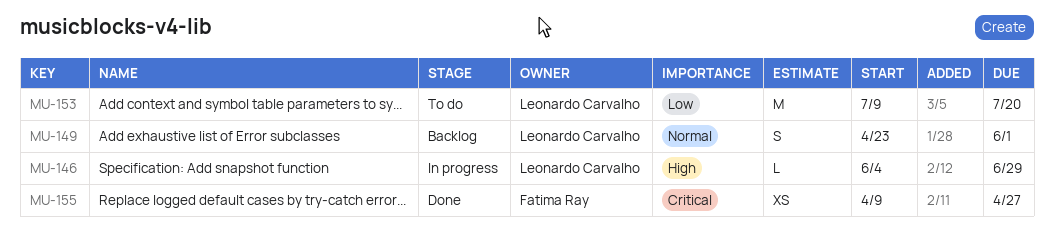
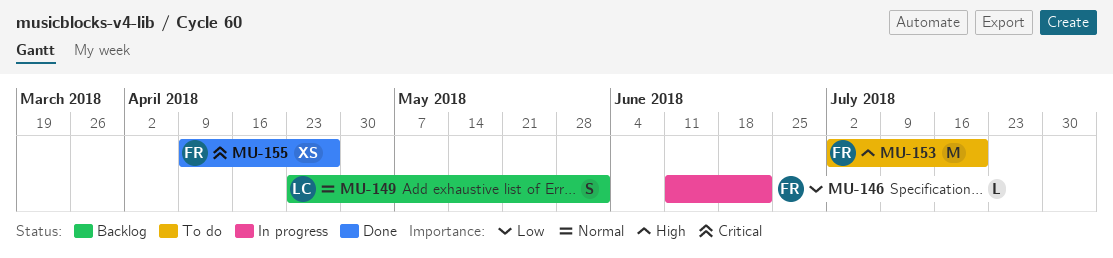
MU-146, owner: Leonardo Carvalho -> Fatima Ray
MU-146, priority: High -> Low
MU-146, start: Jun 4 -> Jun 11
MU-146, due: Jun 29 -> Jun 22
MU-153, owner: Leonardo Carvalho -> Fatima Ray
MU-153, priority: Low -> High
MU-153, start: Jul 9 -> Jul 2

